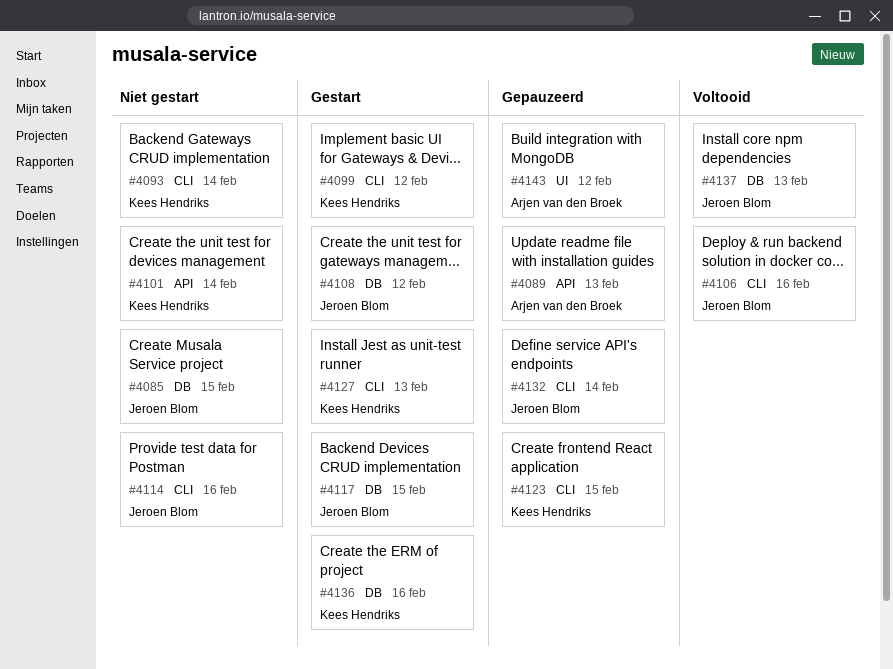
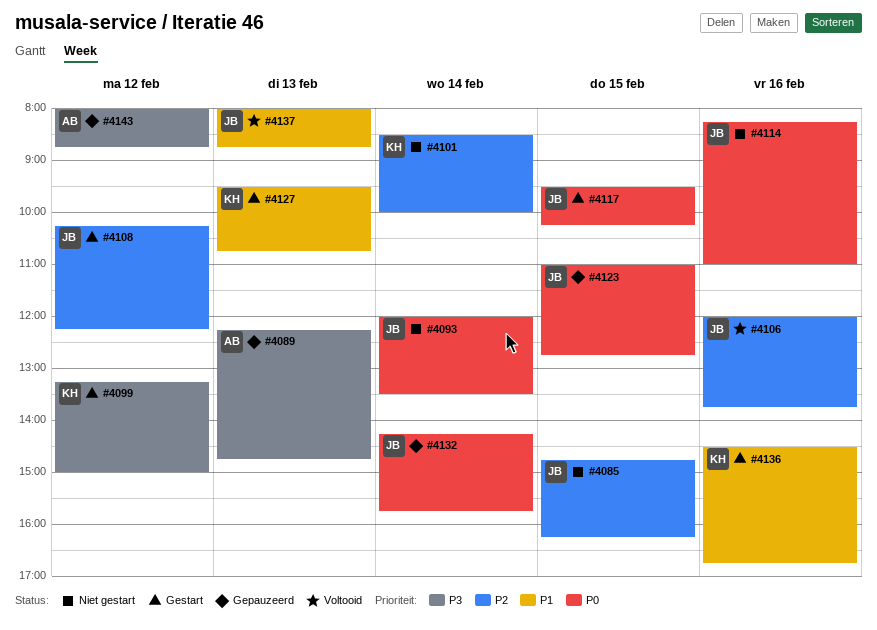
#4093, owner: Kees Hendriks -> Jeroen Blom
#4123, owner: Kees Hendriks -> Jeroen Blom

